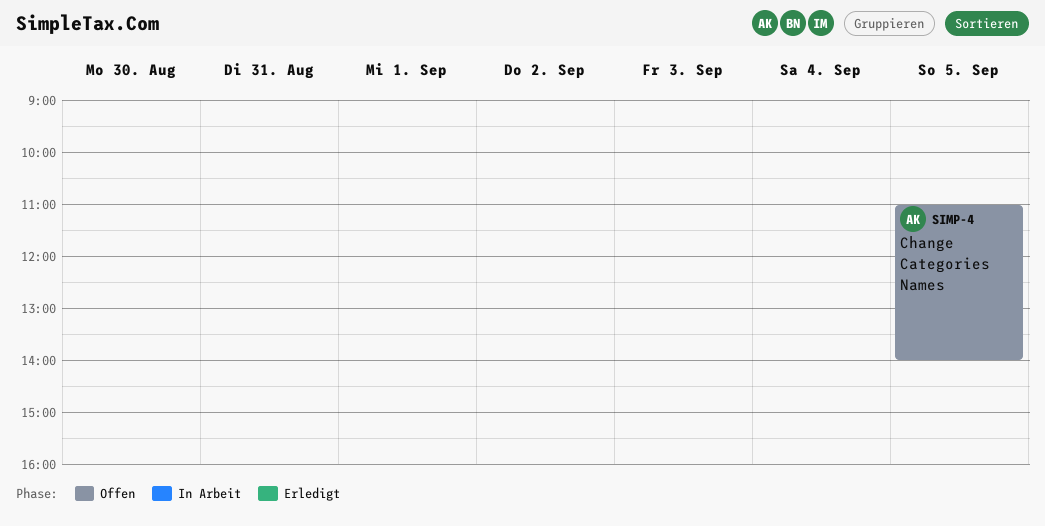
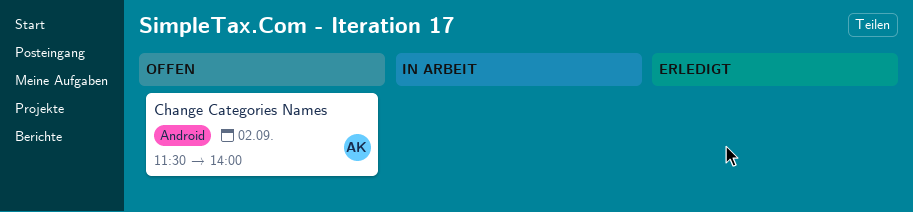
Change Categories Names, day: Sep 5 -> Sep 2
Change Categories Names, begins: 11:00 -> 11:30

